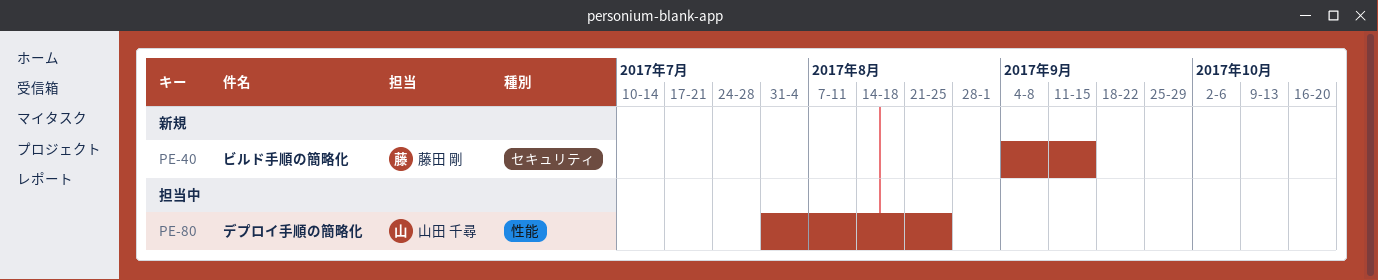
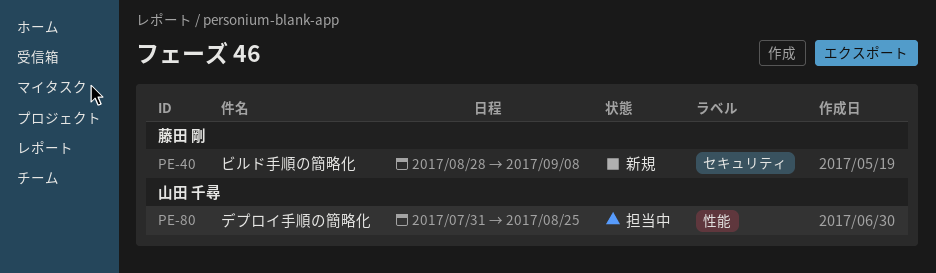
PE-40, start: Sep 4 -> Aug 28
PE-40, due: Sep 15 -> Sep 8

